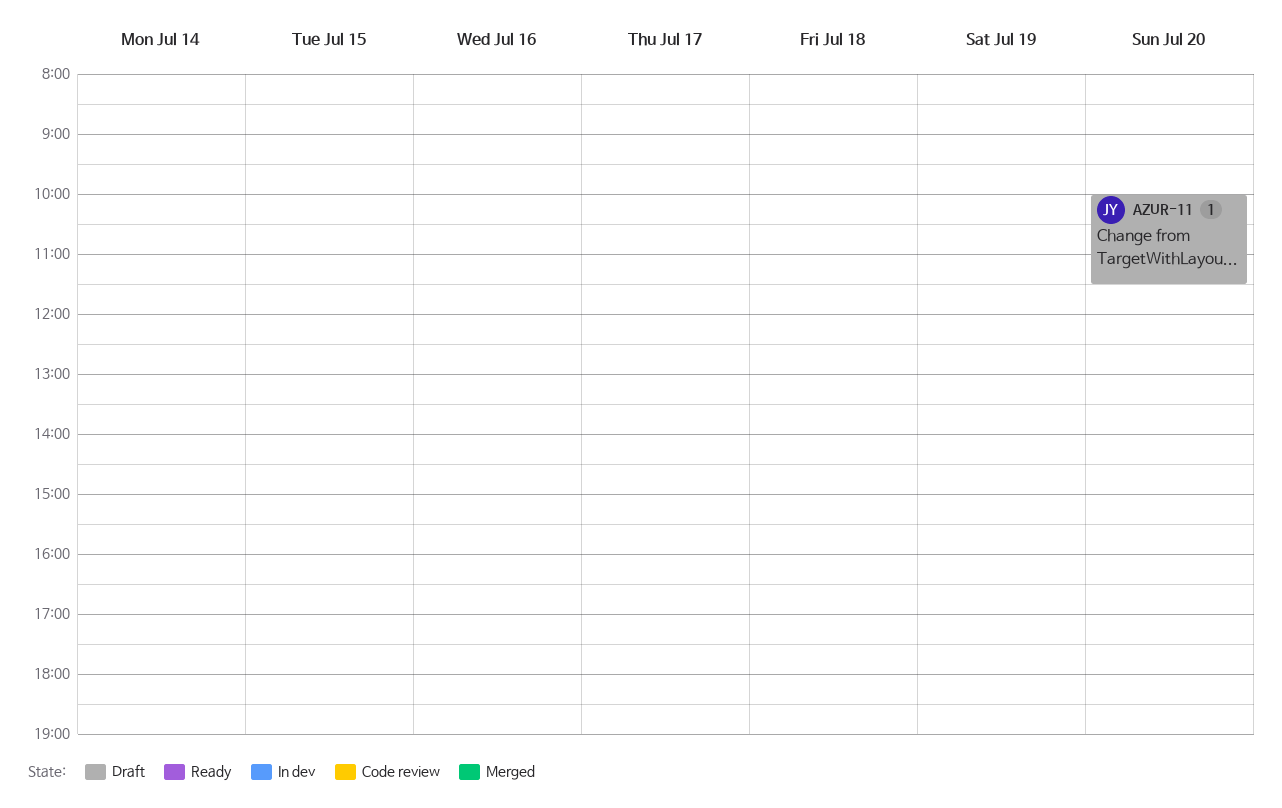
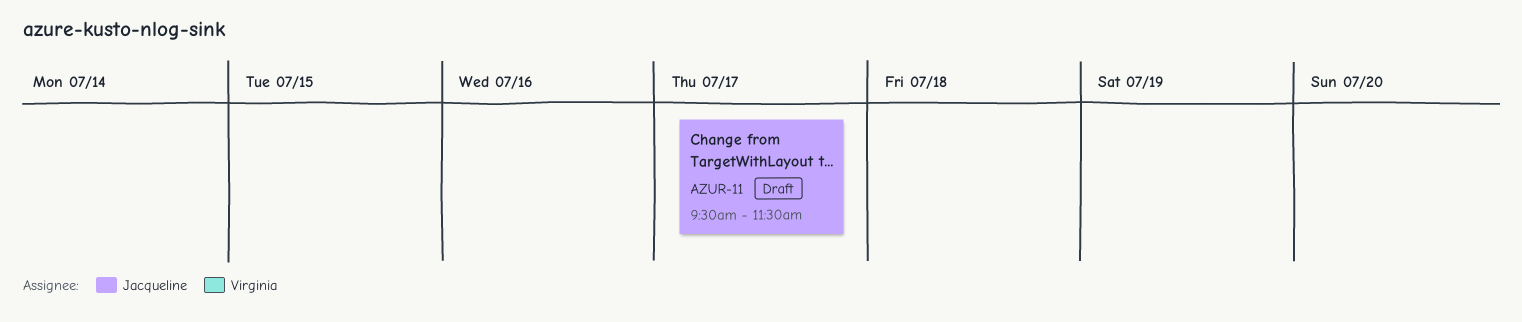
AZUR-11, day: Jul 20 -> Jul 17
AZUR-11, begins: 10:00 -> 09:30

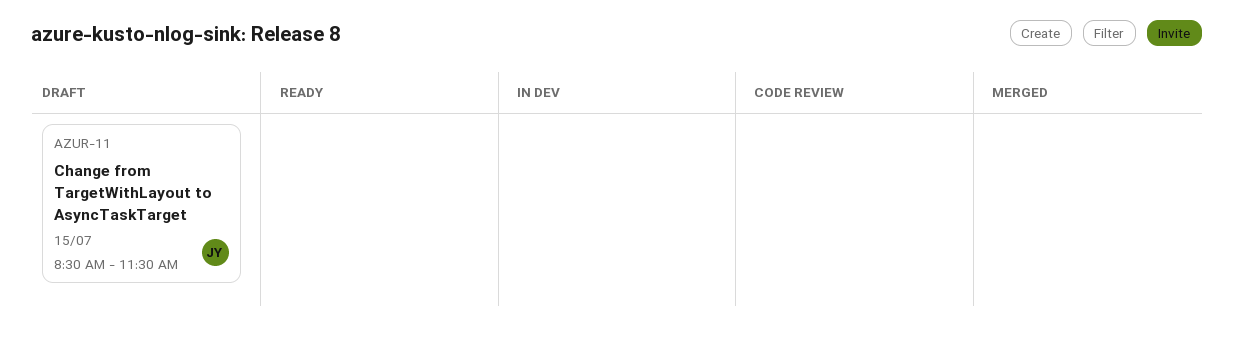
AZUR-11, day: Jul 17 -> Jul 15
AZUR-11, begins: 09:30 -> 08:30

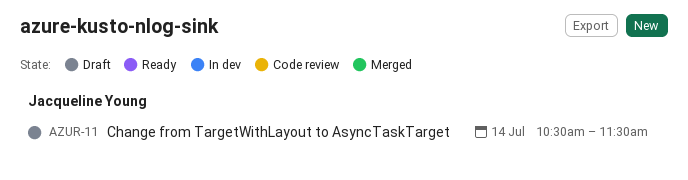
AZUR-11, day: Jul 15 -> Jul 14
AZUR-11, begins: 08:30 -> 10:30

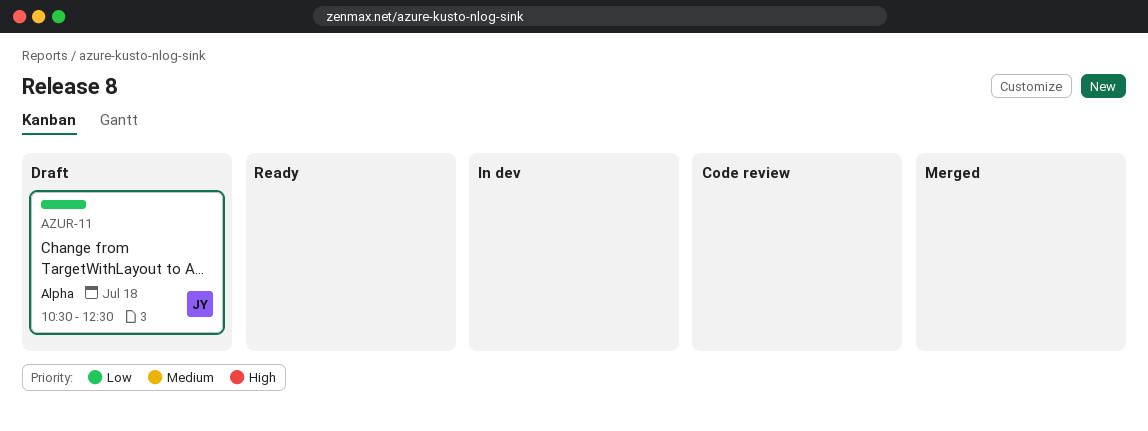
AZUR-11, day: Jul 14 -> Jul 18
AZUR-11, ends: 11:30 -> 12:30

